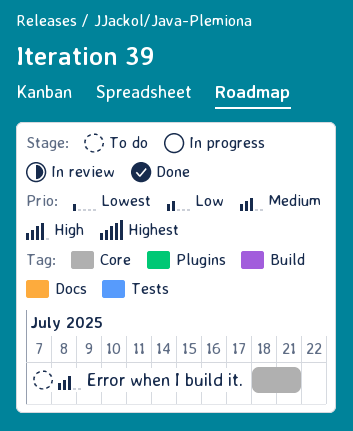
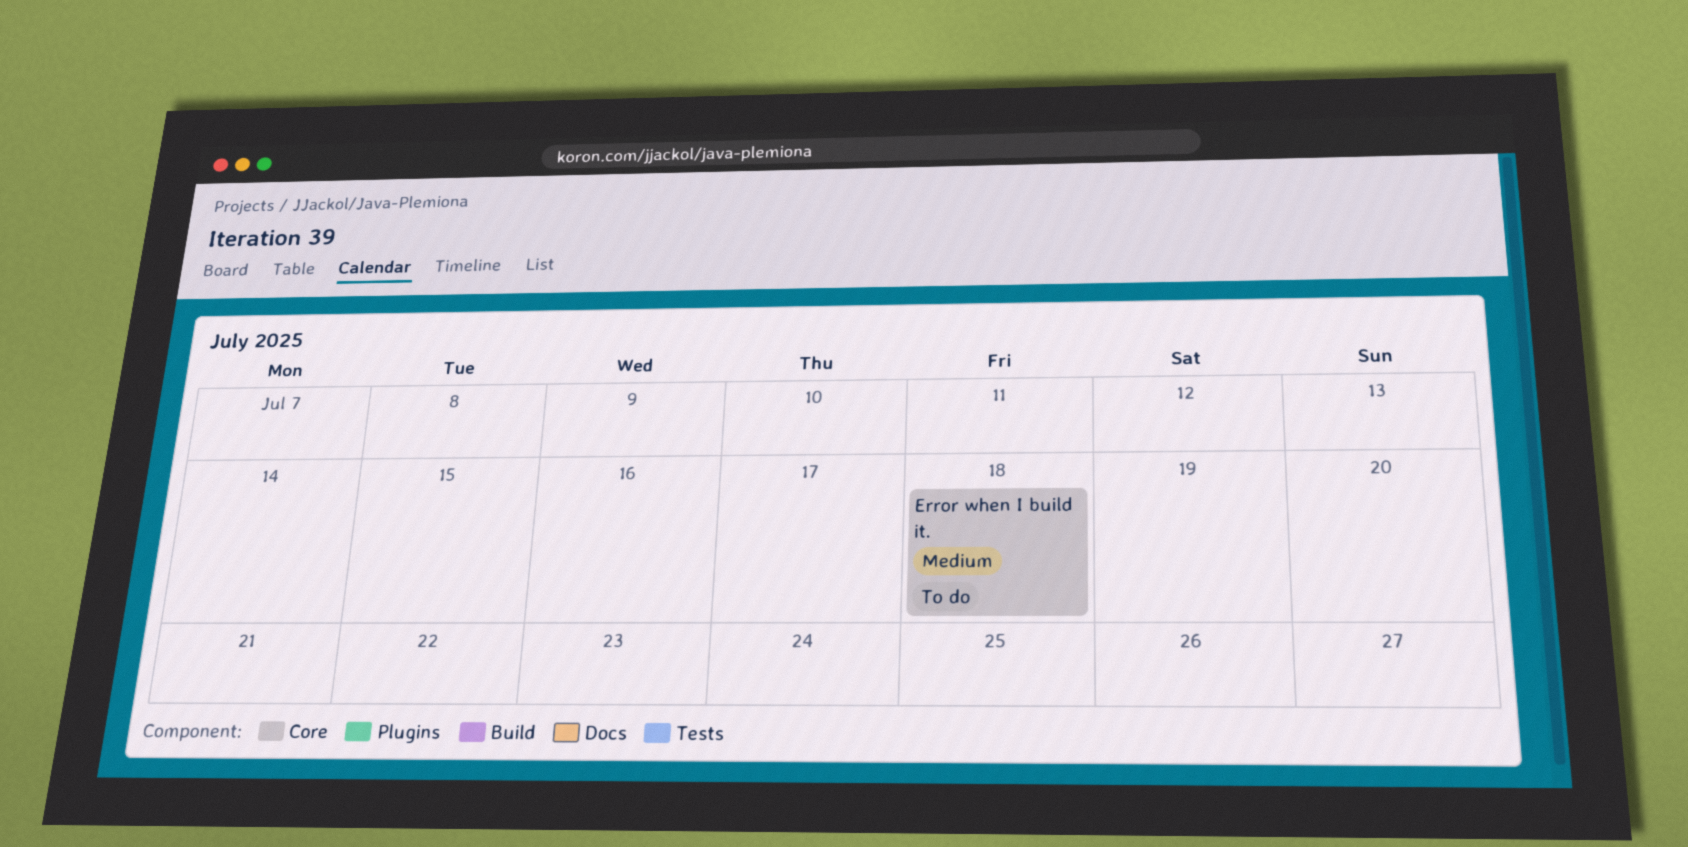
Error when I build it., due: Jul 21 -> Jul 18

